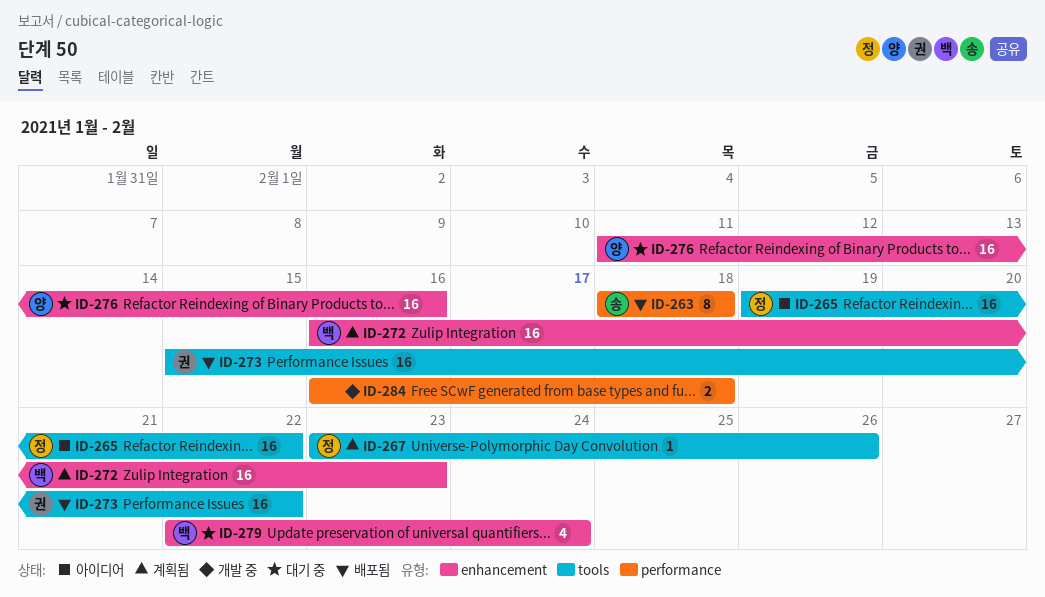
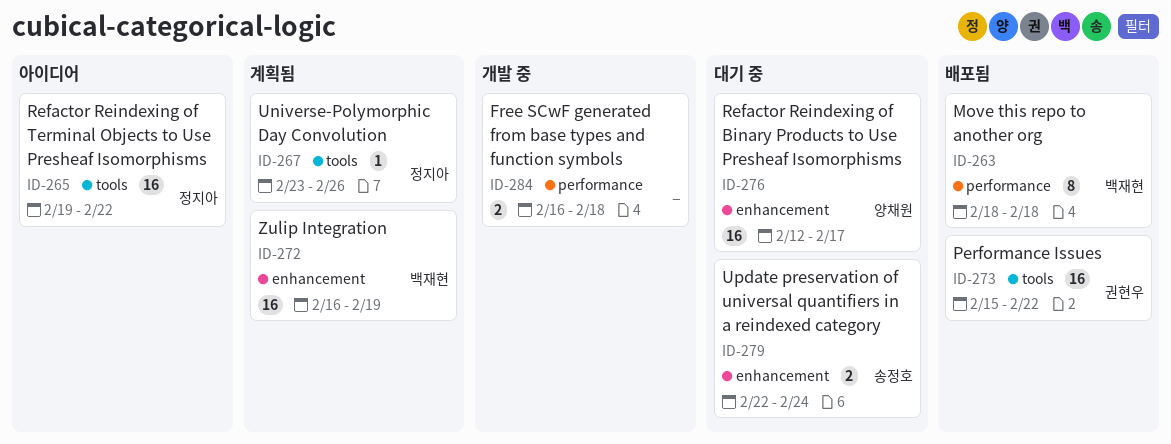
ID-263, owner: 송정호 -> 백재현
ID-272, due: Feb 23 -> Feb 19
ID-276, start: Feb 11 -> Feb 12
ID-276, due: Feb 16 -> Feb 17
ID-279, owner: 백재현 -> 송정호
ID-279, estimate: 4 -> 2

